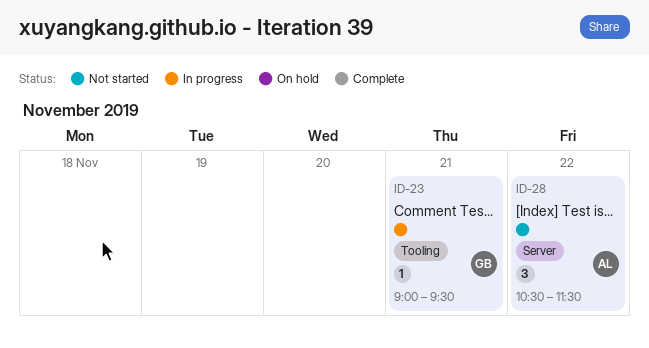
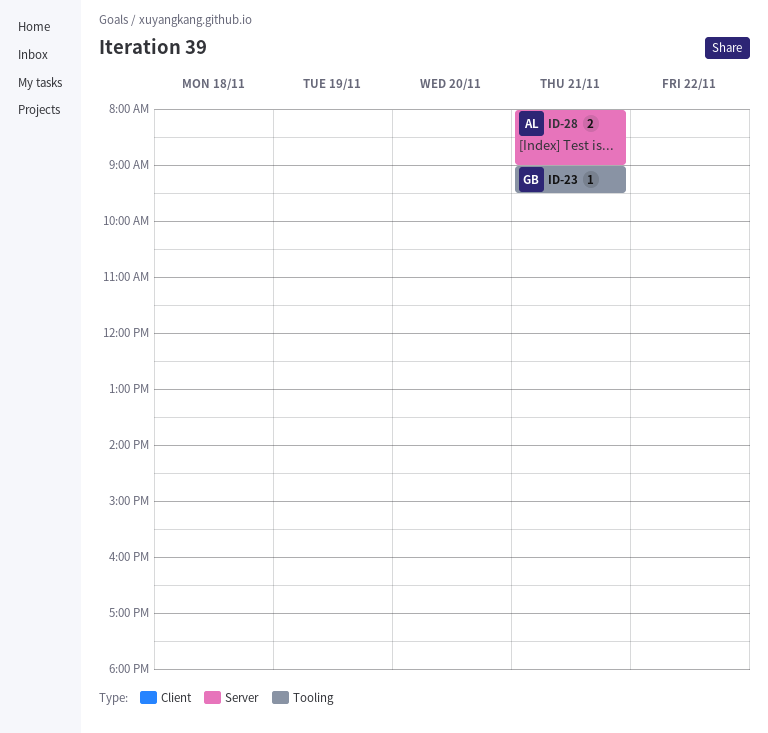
ID-28, estimate: 3 -> 2
ID-28, day: Nov 22 -> Nov 21
ID-28, begins: 10:30 -> 08:00
ID-28, ends: 11:30 -> 09:00

